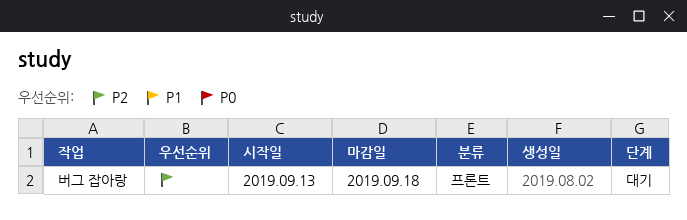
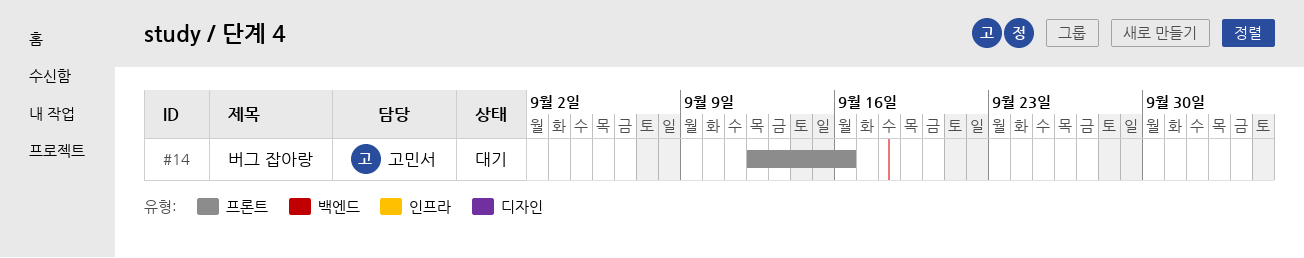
버그 잡아랑, start: Sep 13 -> Sep 12
버그 잡아랑, due: Sep 18 -> Sep 16

